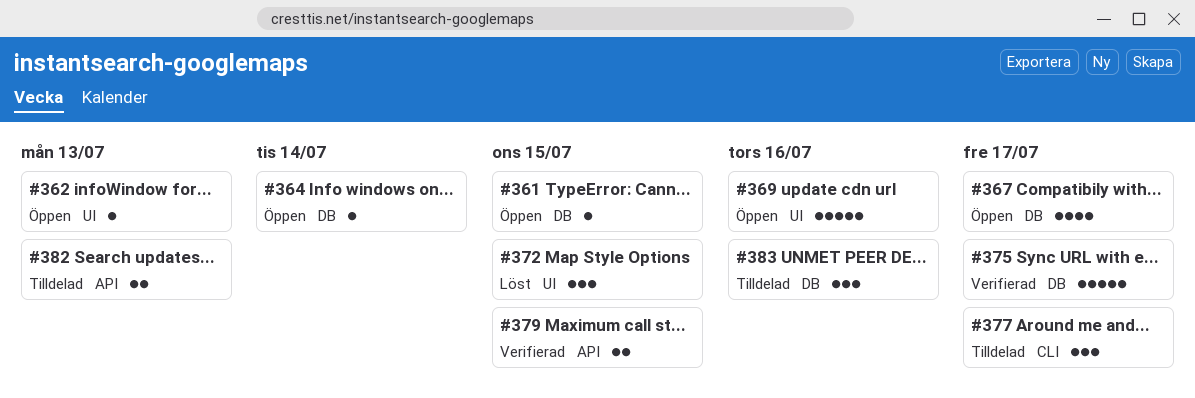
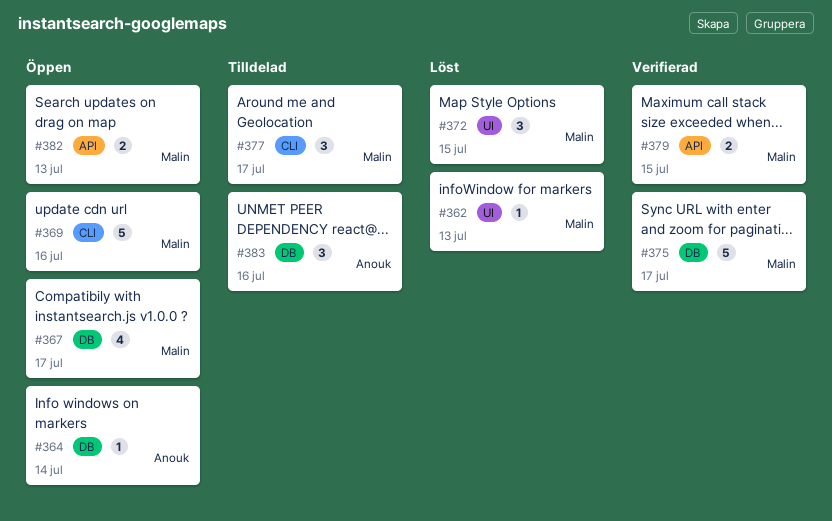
#361: present -> none
#362, status: Öppen -> Löst
#369, label: UI -> CLI
#382, status: Tilldelad -> Öppen

